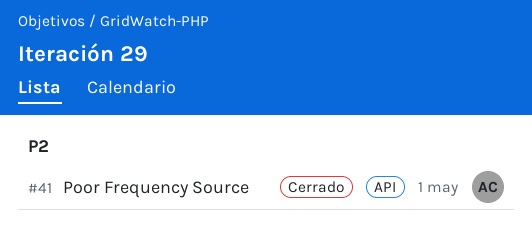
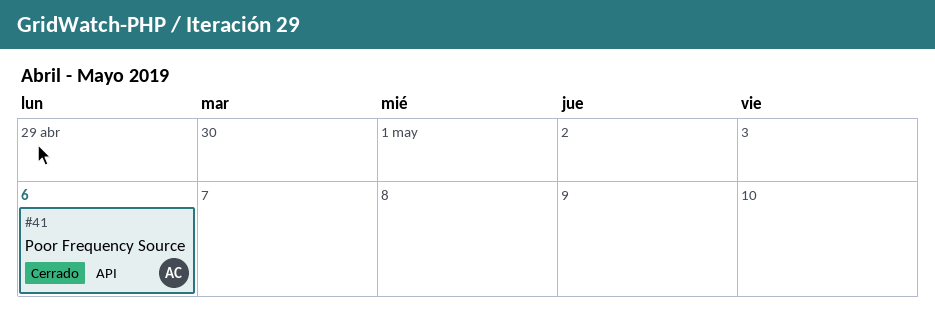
#41, due: May 1 -> May 6

